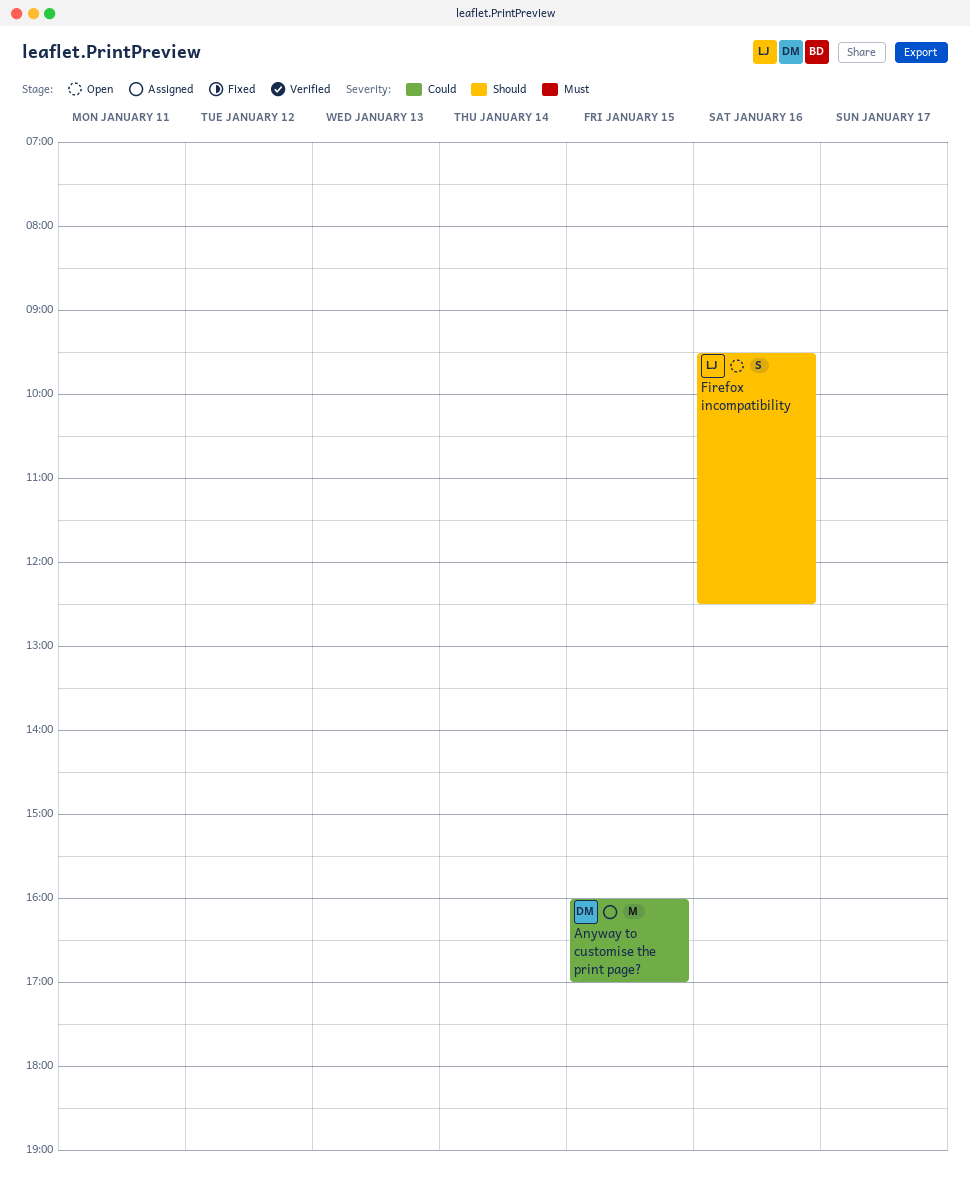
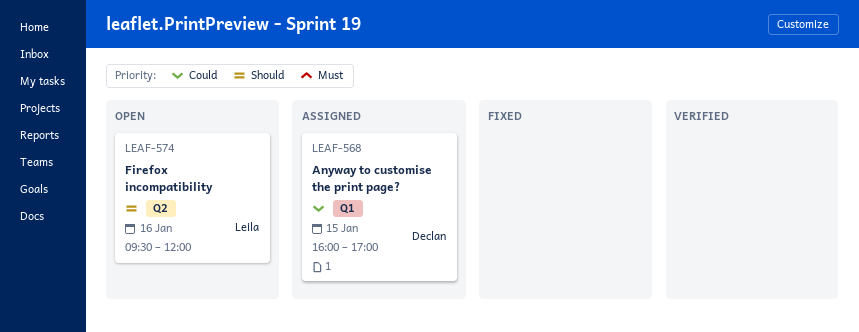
Firefox incompatibility, ends: 12:30 -> 12:00

